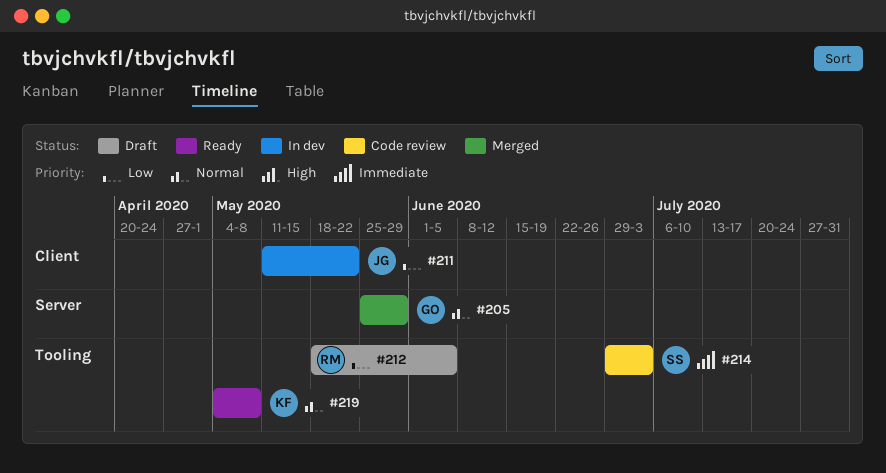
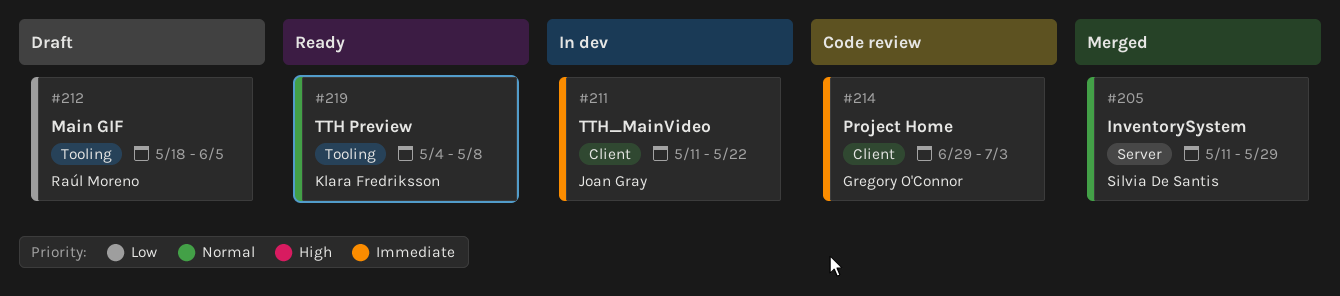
#205, owner: Gregory O'Connor -> Silvia De Santis
#205, start: May 25 -> May 11
#211, priority: Low -> Immediate
#214, owner: Silvia De Santis -> Gregory O'Connor
#214, label: Tooling -> Client

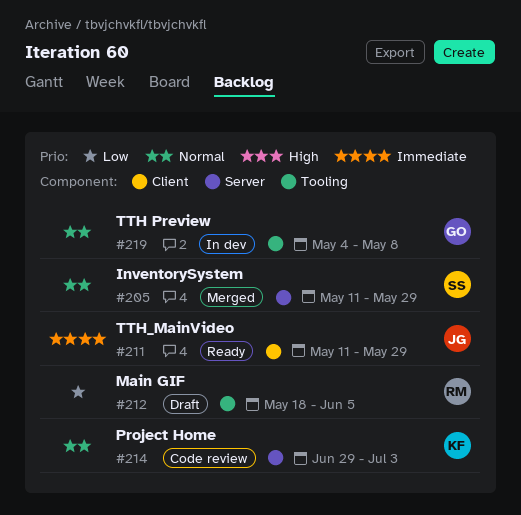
#211, status: In dev -> Ready
#211, due: May 22 -> May 29
#214, owner: Gregory O'Connor -> Klara Fredriksson
#214, priority: Immediate -> Normal
#214, label: Client -> Server
#219, status: Ready -> In dev
#219, owner: Klara Fredriksson -> Gregory O'Connor

